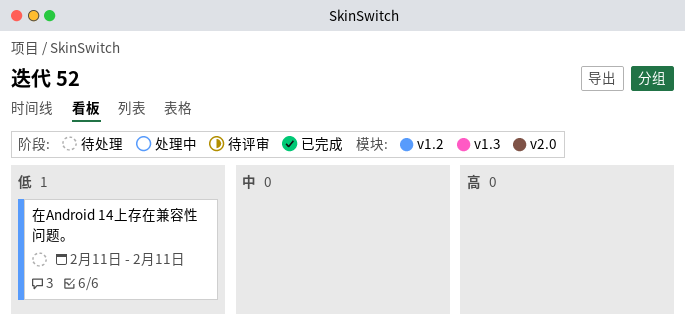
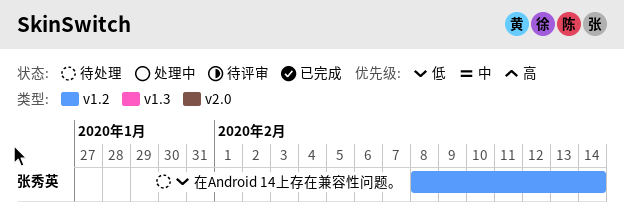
在Android 14上存在兼容性问题。, start: Feb 11 -> Feb 8
在Android 14上存在兼容性问题。, due: Feb 11 -> Feb 14

